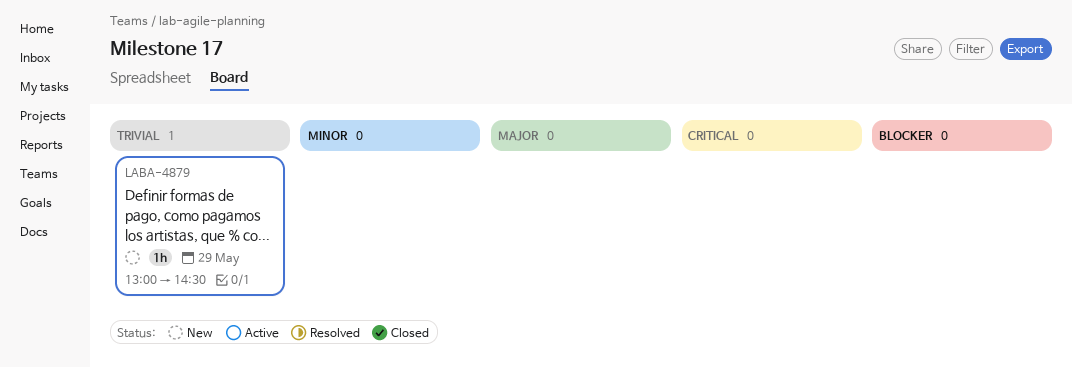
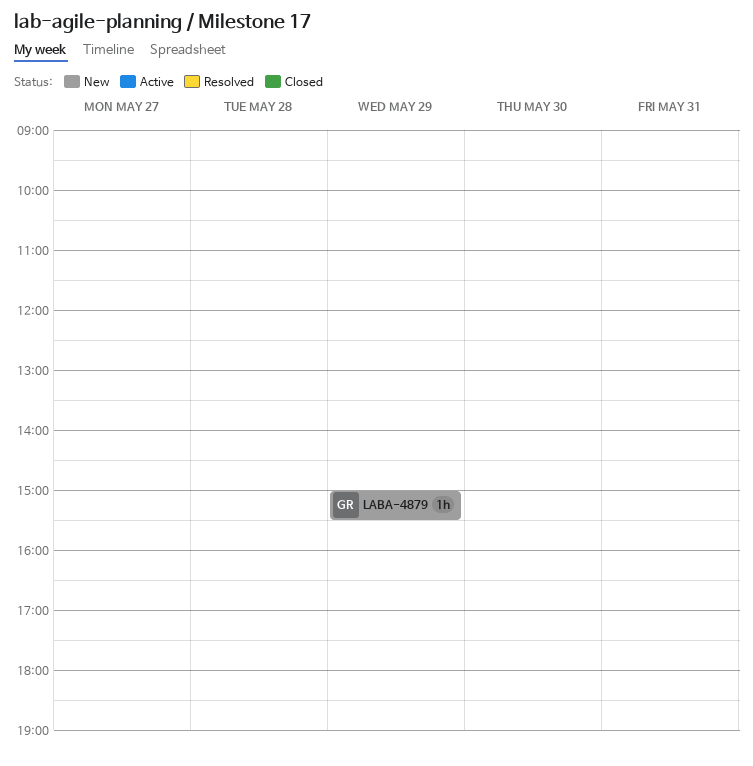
LABA-4879, begins: 13:00 -> 15:00
LABA-4879, ends: 14:30 -> 15:30

